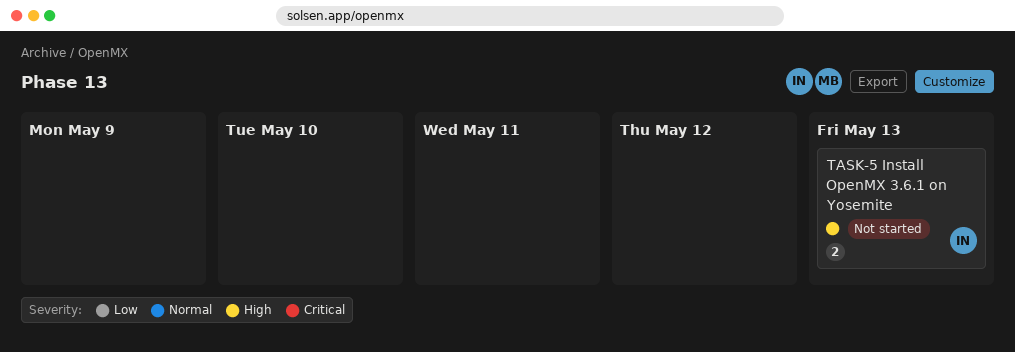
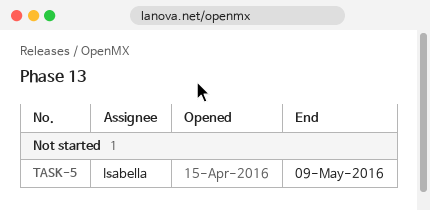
TASK-5, due: May 13 -> May 9

